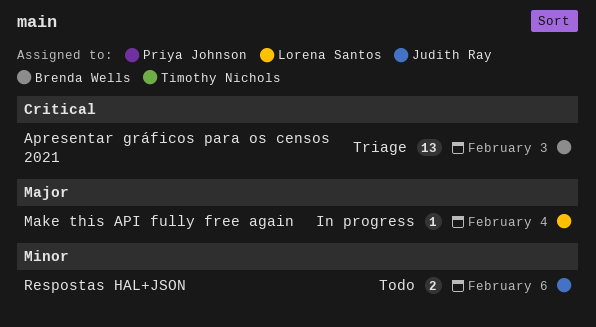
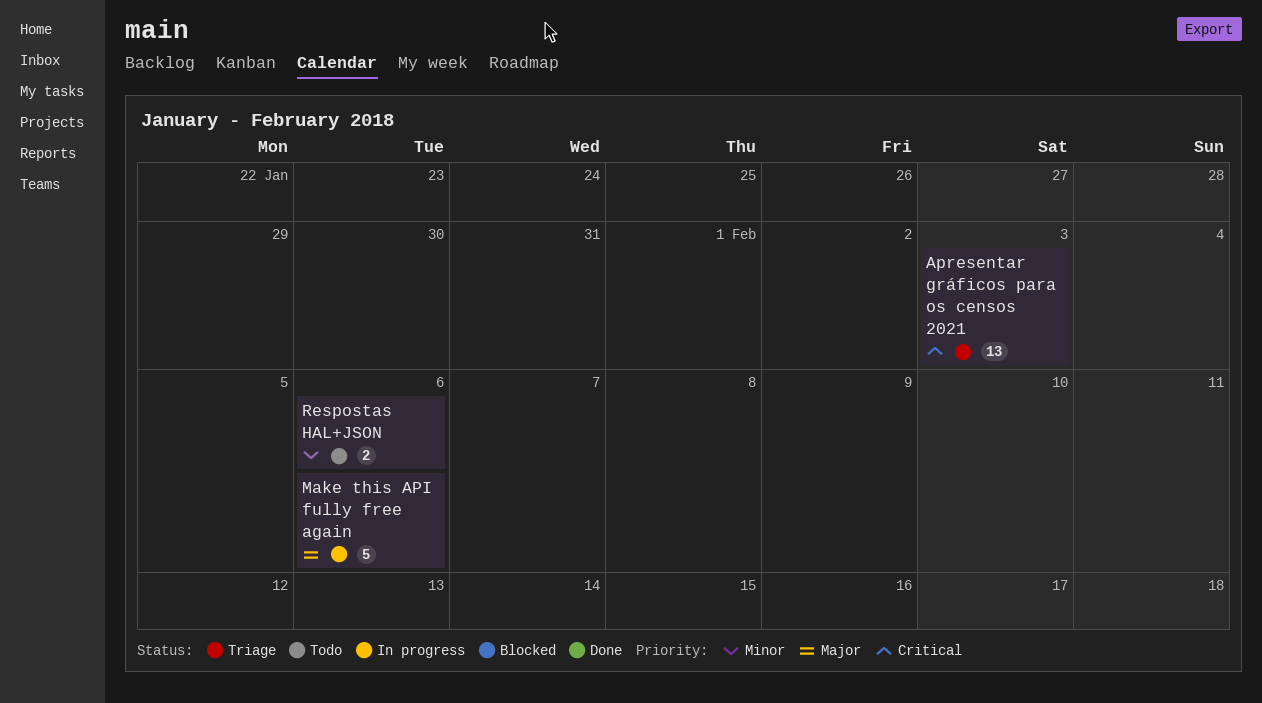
Make this API fully free again, estimate: 1 -> 5
Make this API fully free again, due: Feb 4 -> Feb 6

